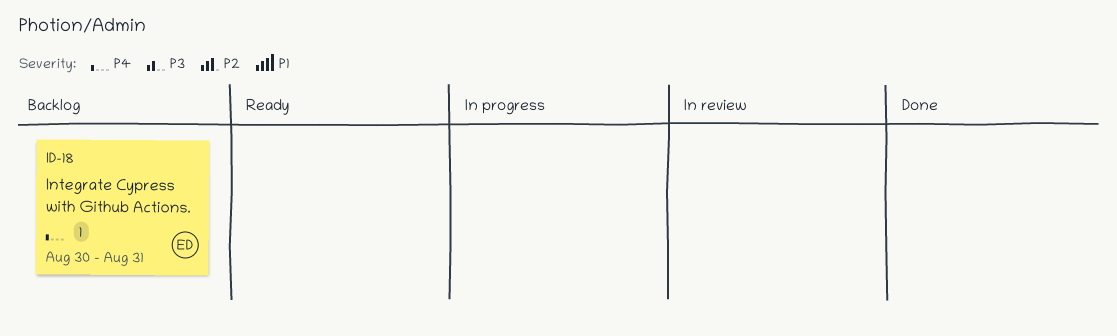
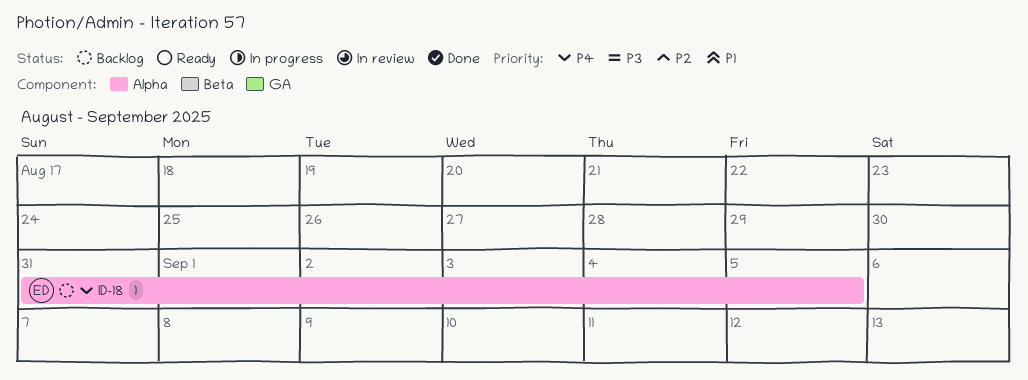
ID-18, start: Aug 30 -> Aug 31
ID-18, due: Aug 31 -> Sep 5

